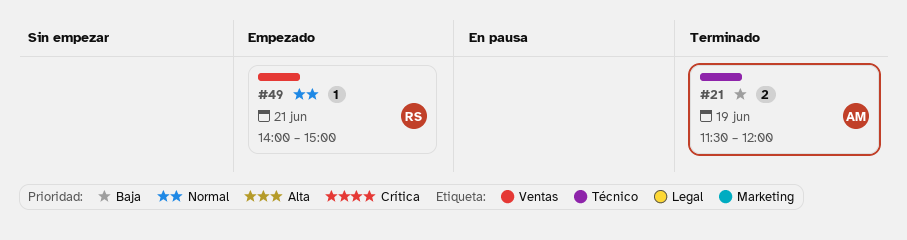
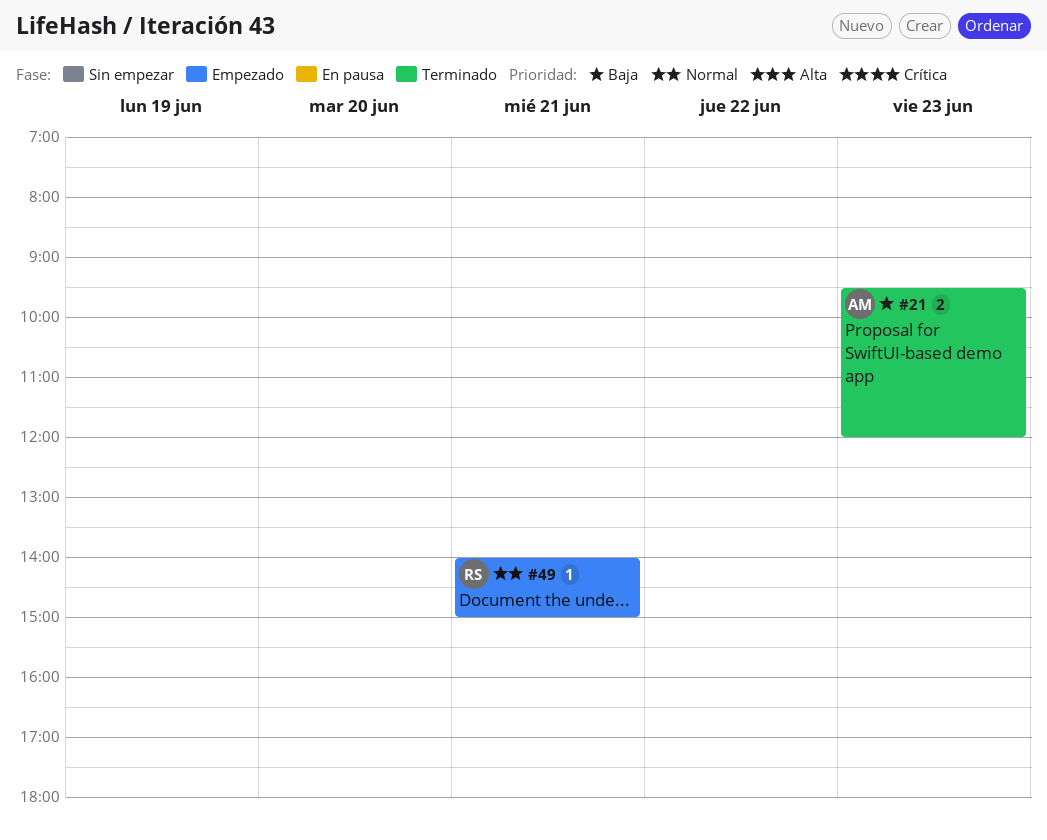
#21, day: Jun 19 -> Jun 23
#21, begins: 11:30 -> 09:30

